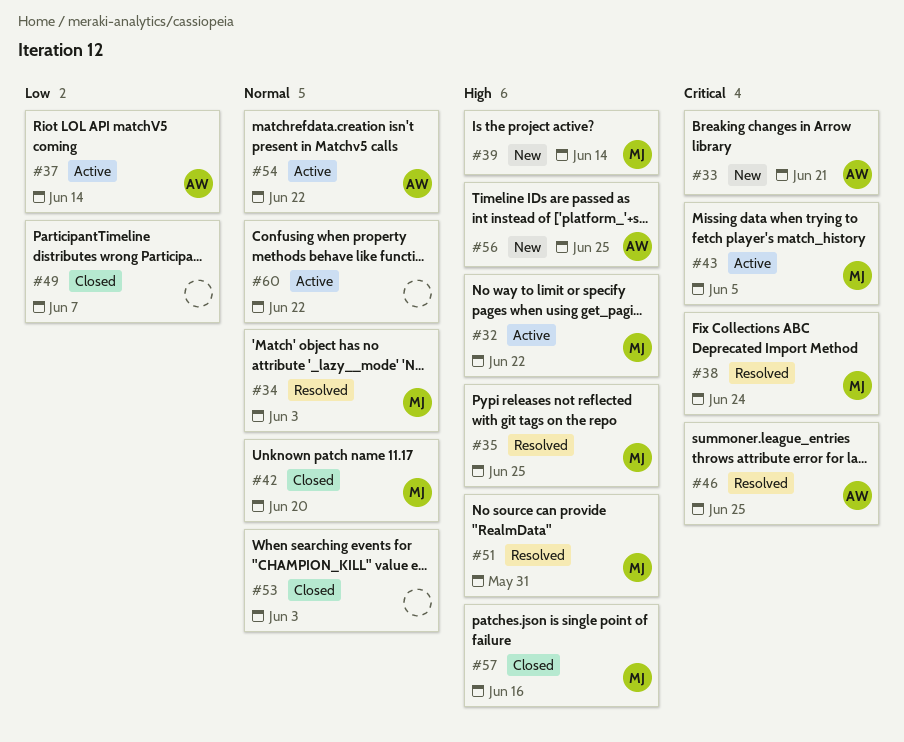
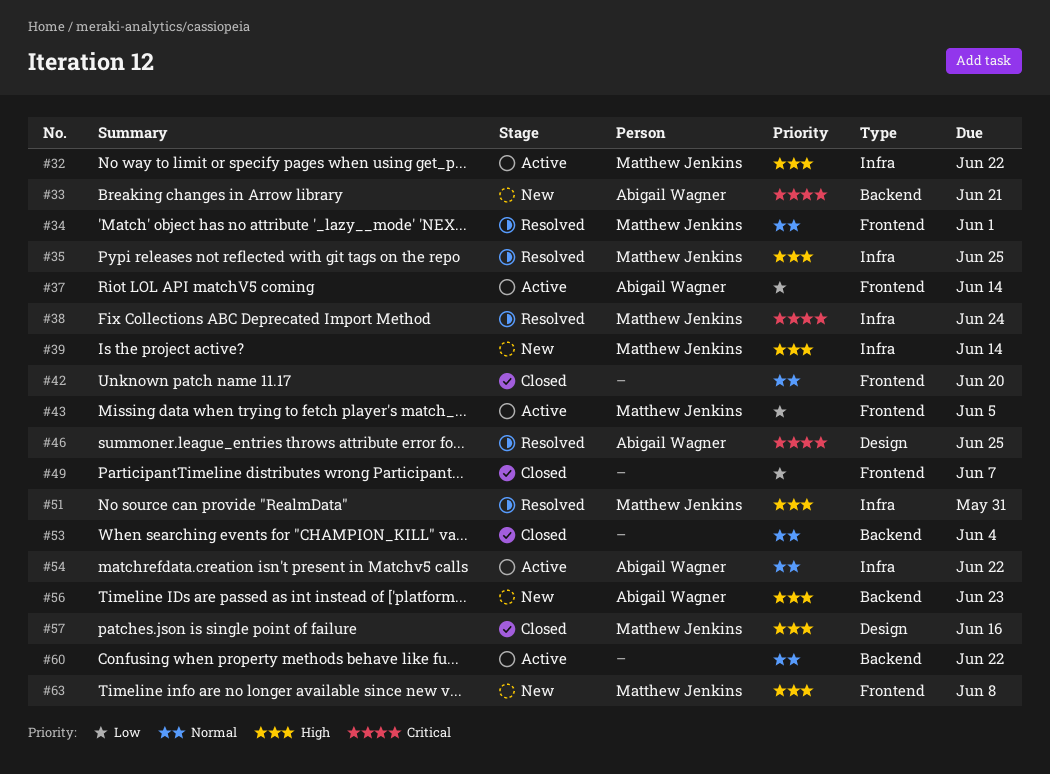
#34, due: Jun 3 -> Jun 1
#42, owner: Matthew Jenkins -> none
#43, priority: Critical -> Low
#53, due: Jun 3 -> Jun 4
#56, due: Jun 25 -> Jun 23
#63: none -> present

